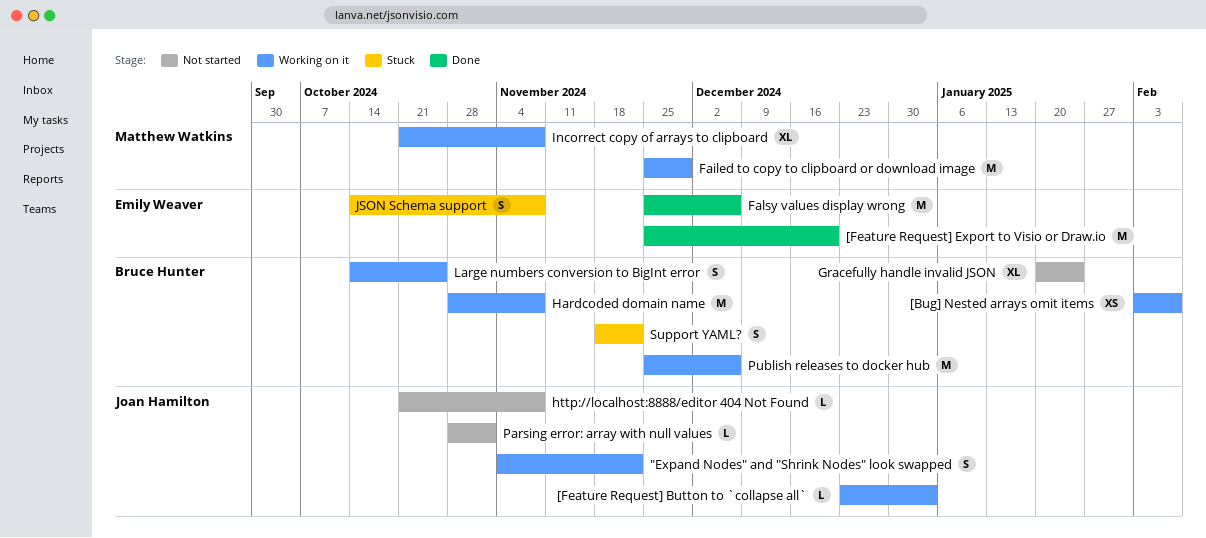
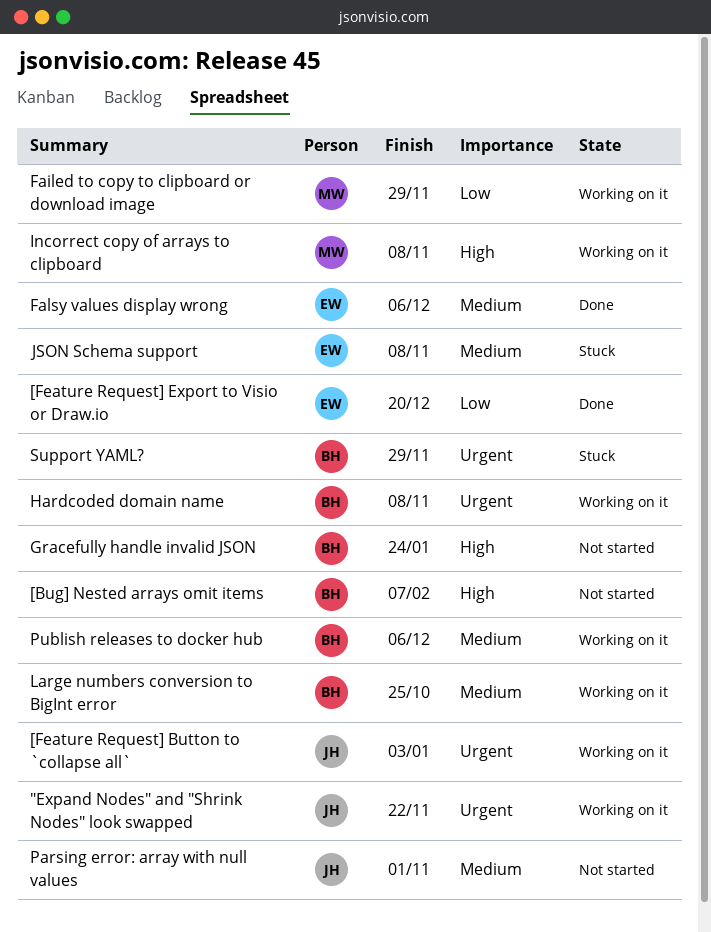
[Bug] Nested arrays omit items, status: Working on it -> Not started
http://localhost:8888/editor 404 Not Found: present -> none
Support YAML?, due: Nov 22 -> Nov 29

